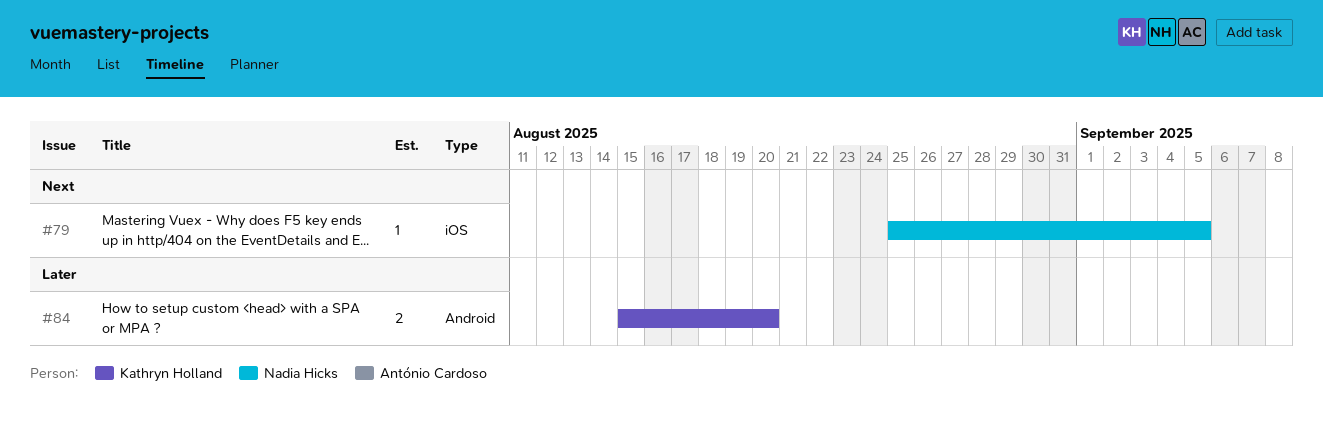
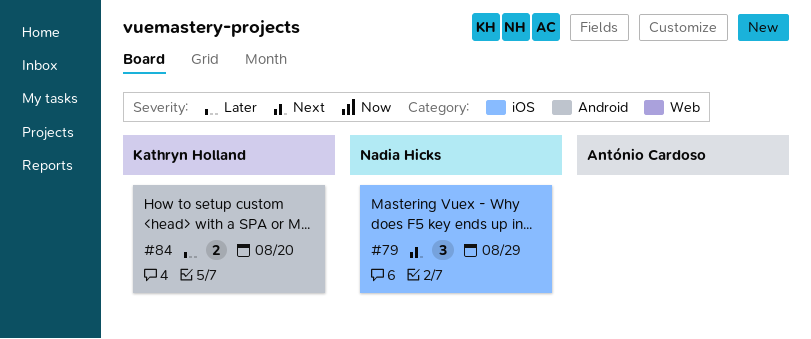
#79, estimate: 1 -> 3
#79, due: Sep 5 -> Aug 29

